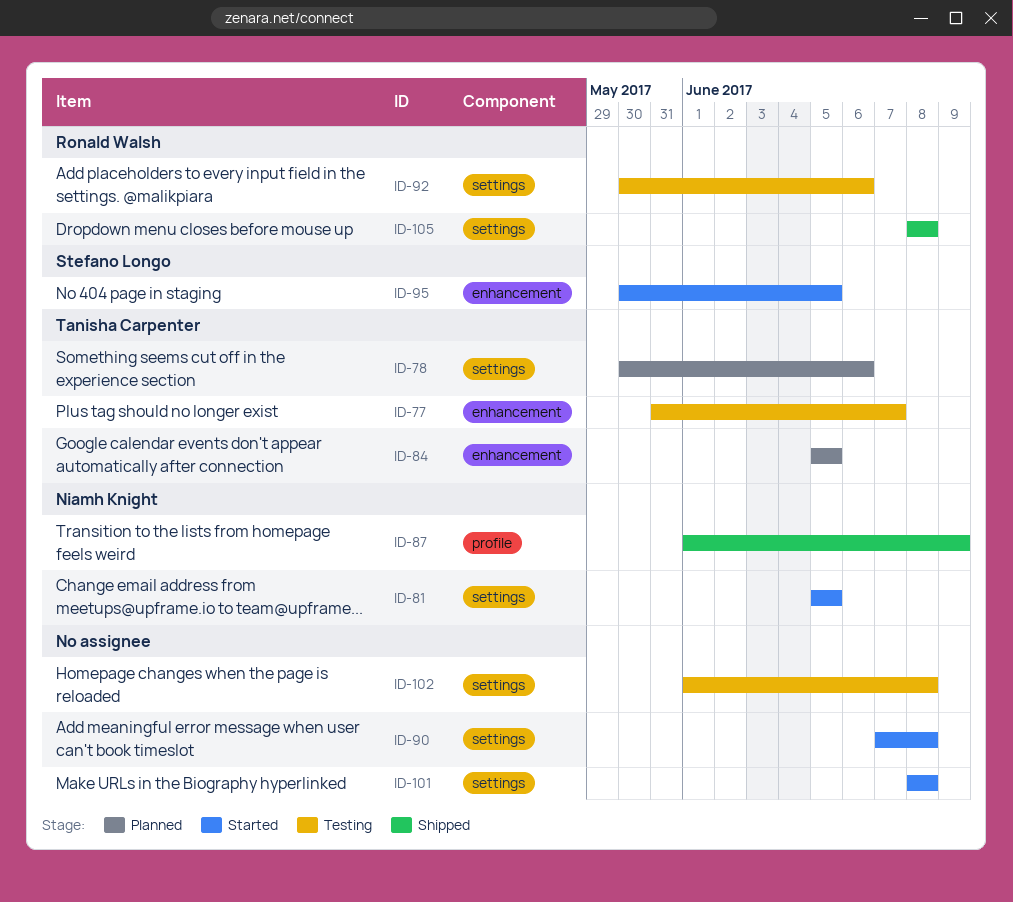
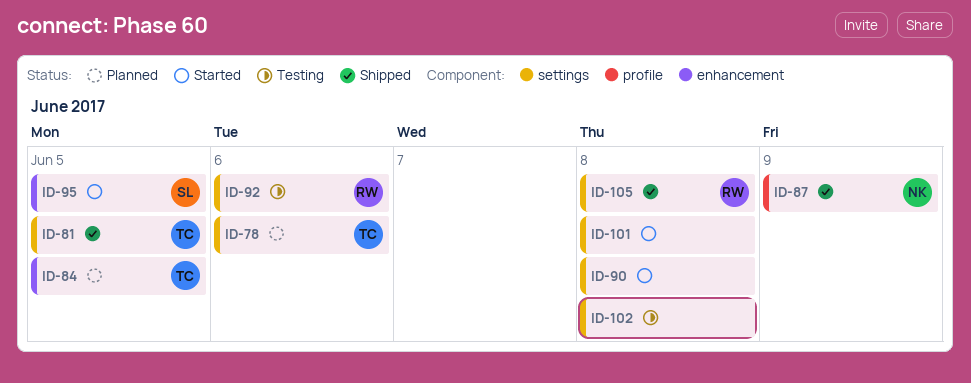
ID-77: present -> none
ID-81, status: Started -> Shipped
ID-81, owner: Niamh Knight -> Tanisha Carpenter

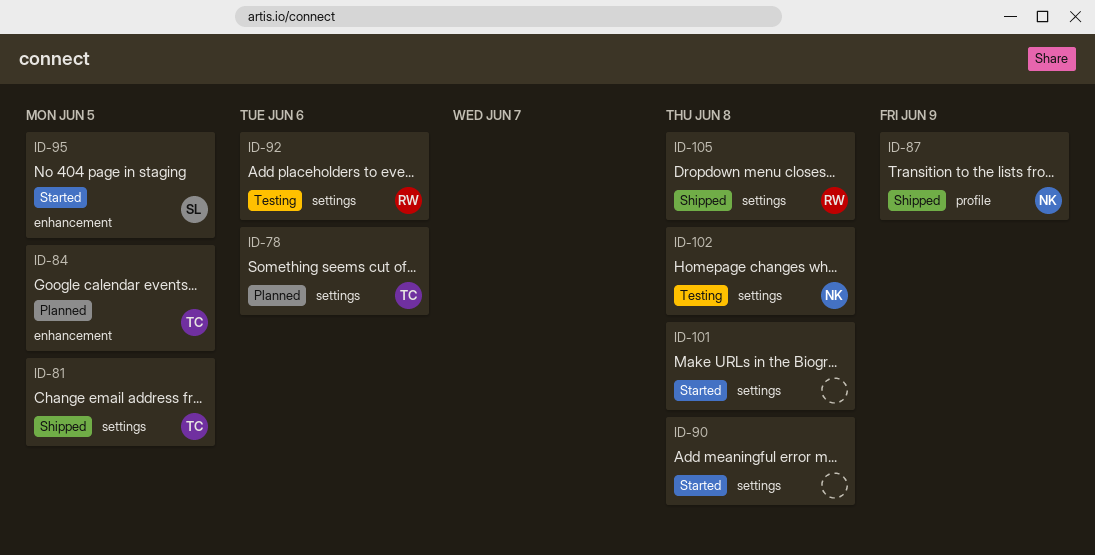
ID-102, owner: none -> NK

